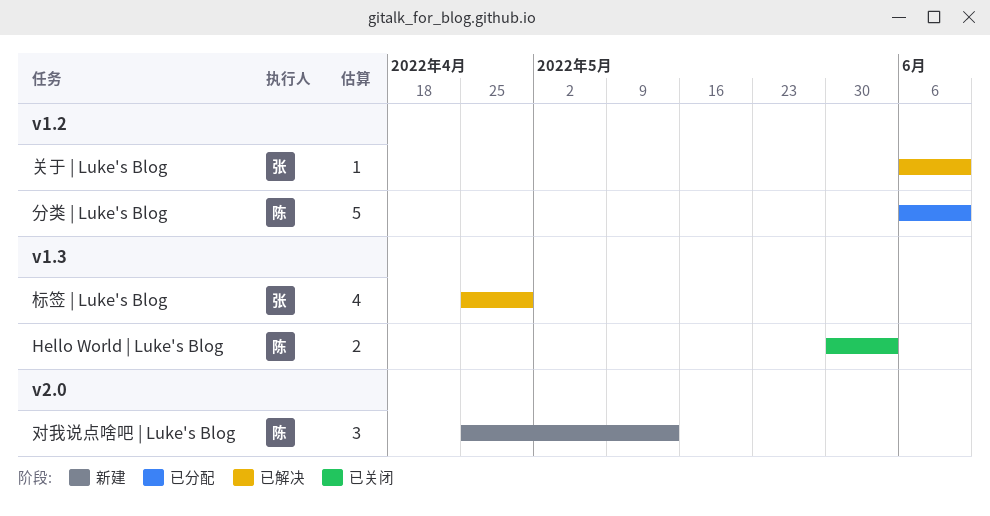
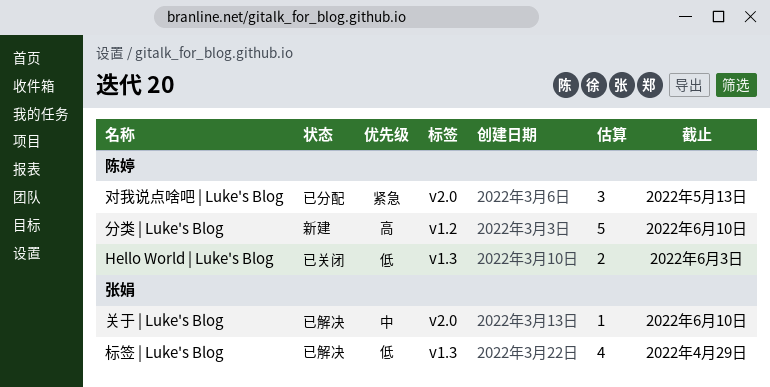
关于 | Luke's Blog, label: v1.2 -> v2.0
分类 | Luke's Blog, status: 已分配 -> 新建
对我说点啥吧 | Luke's Blog, status: 新建 -> 已分配

